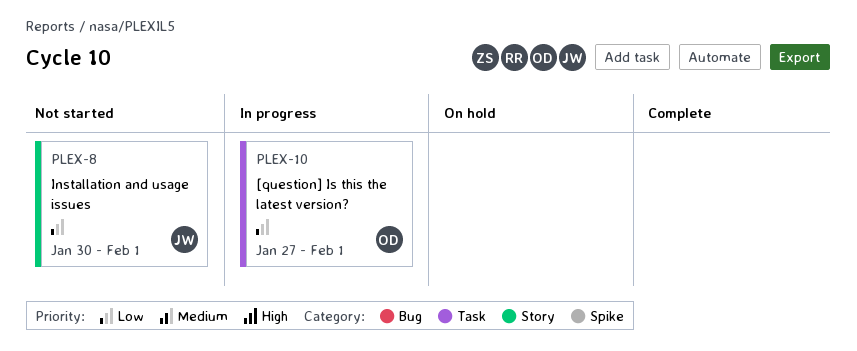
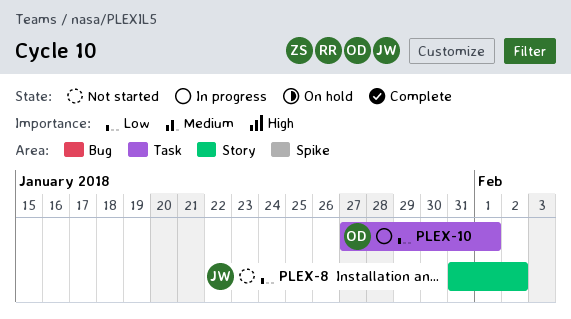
PLEX-8, start: Jan 30 -> Jan 31
PLEX-8, due: Feb 1 -> Feb 2

